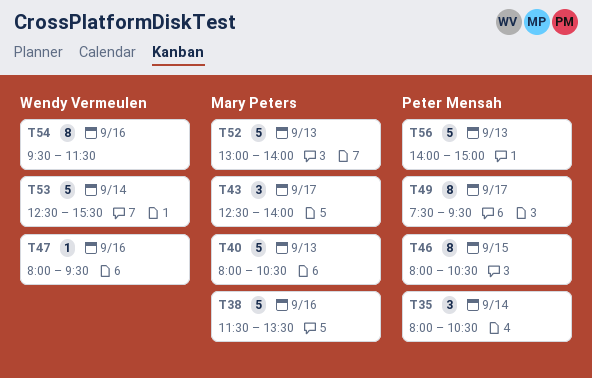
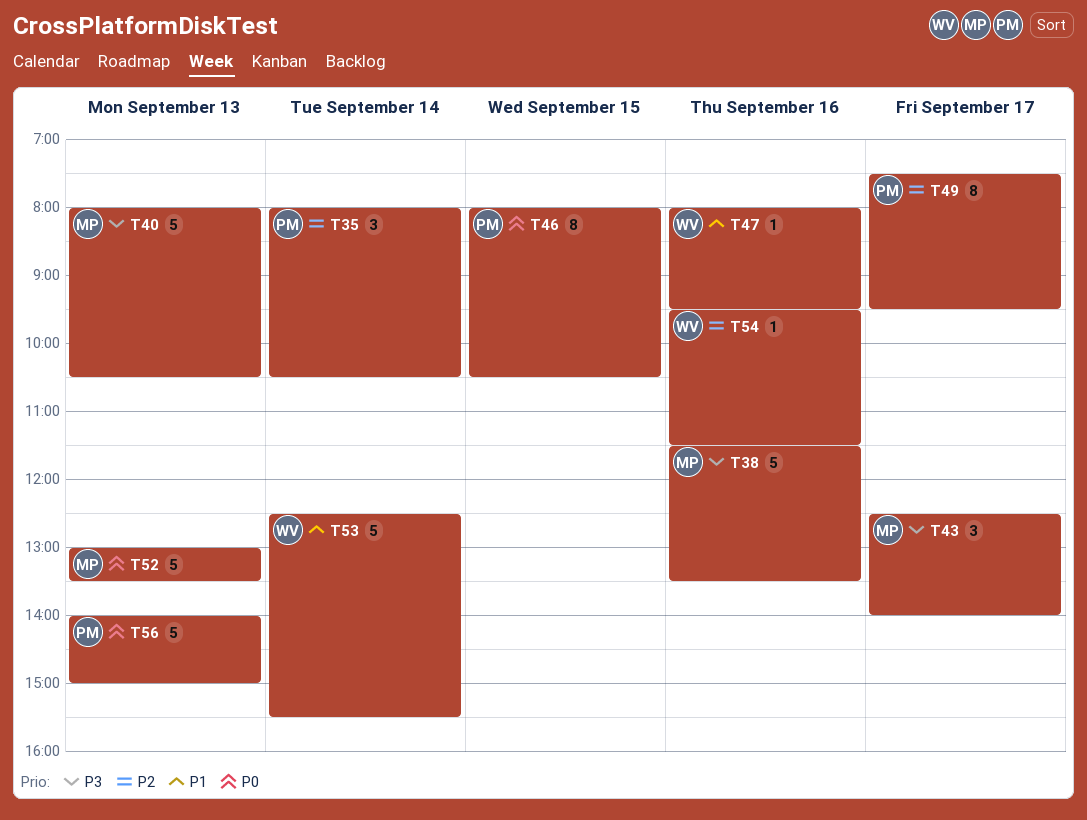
T52, ends: 14:00 -> 13:30
T54, estimate: 8 -> 1

